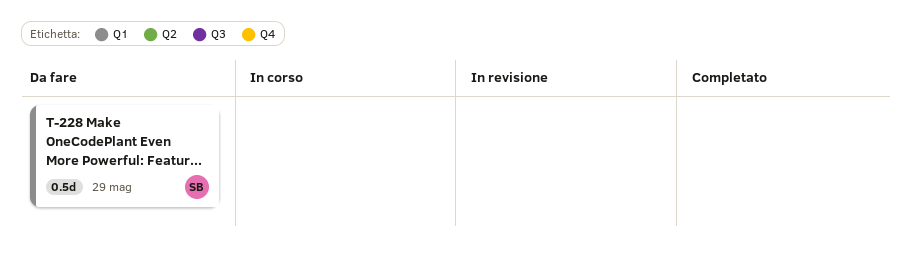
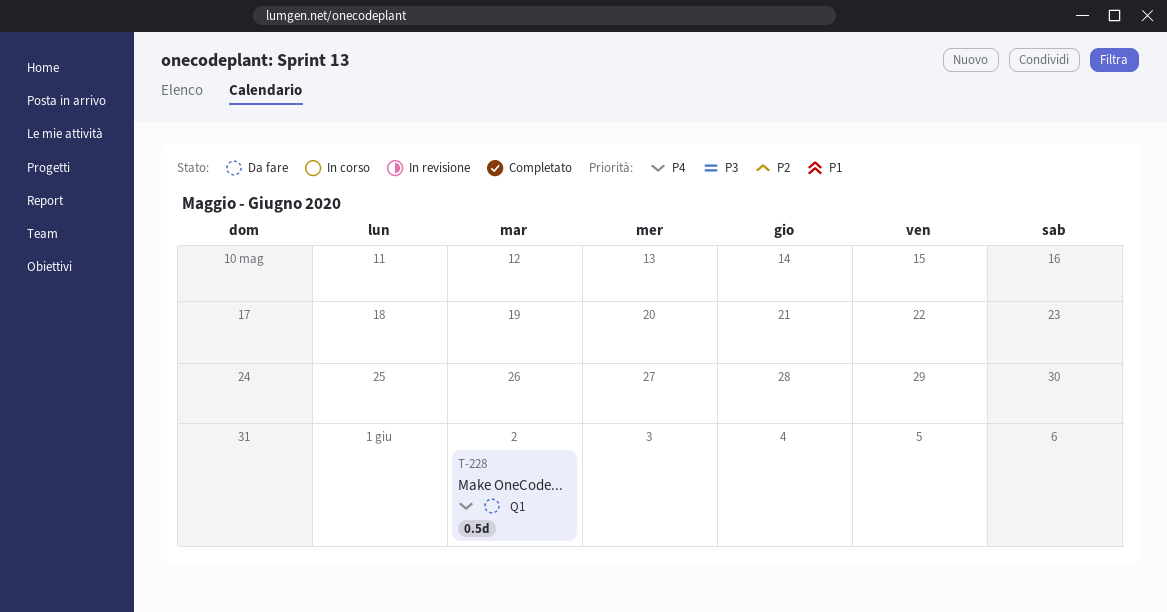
T-228, due: May 29 -> Jun 2

